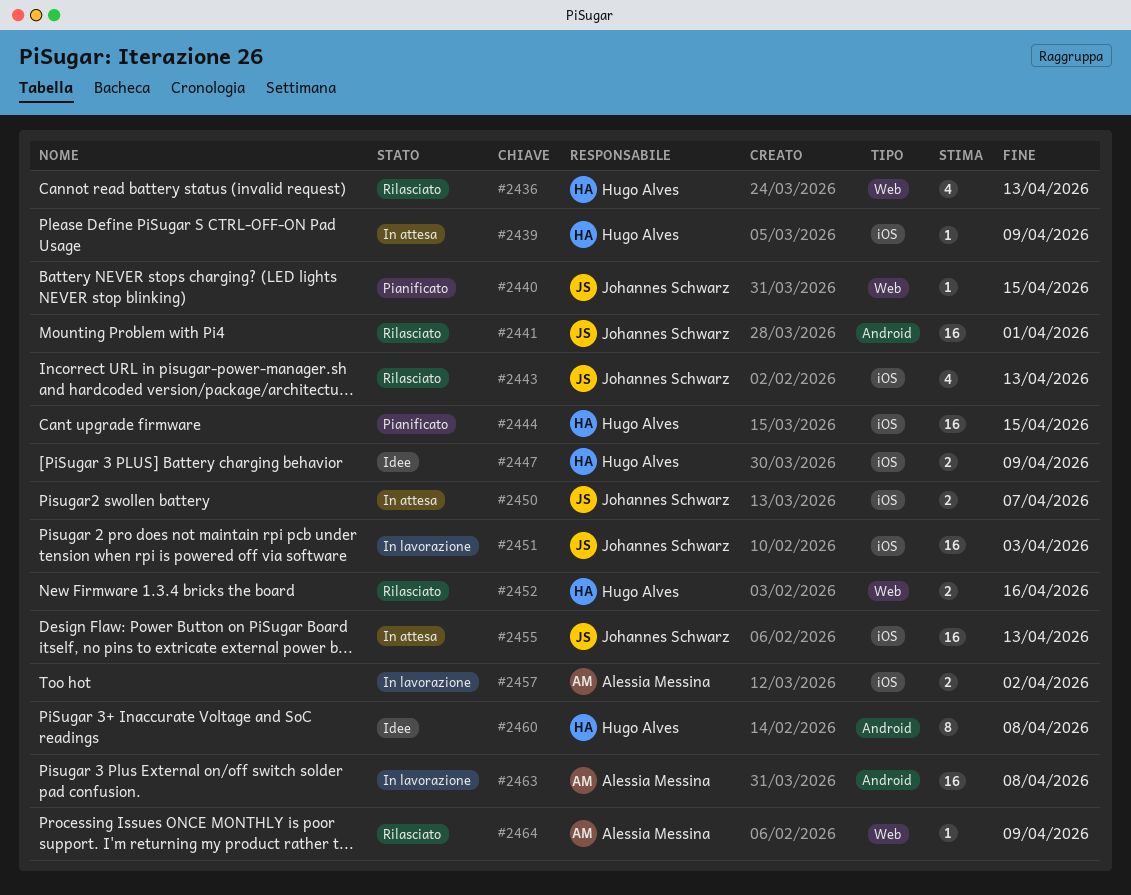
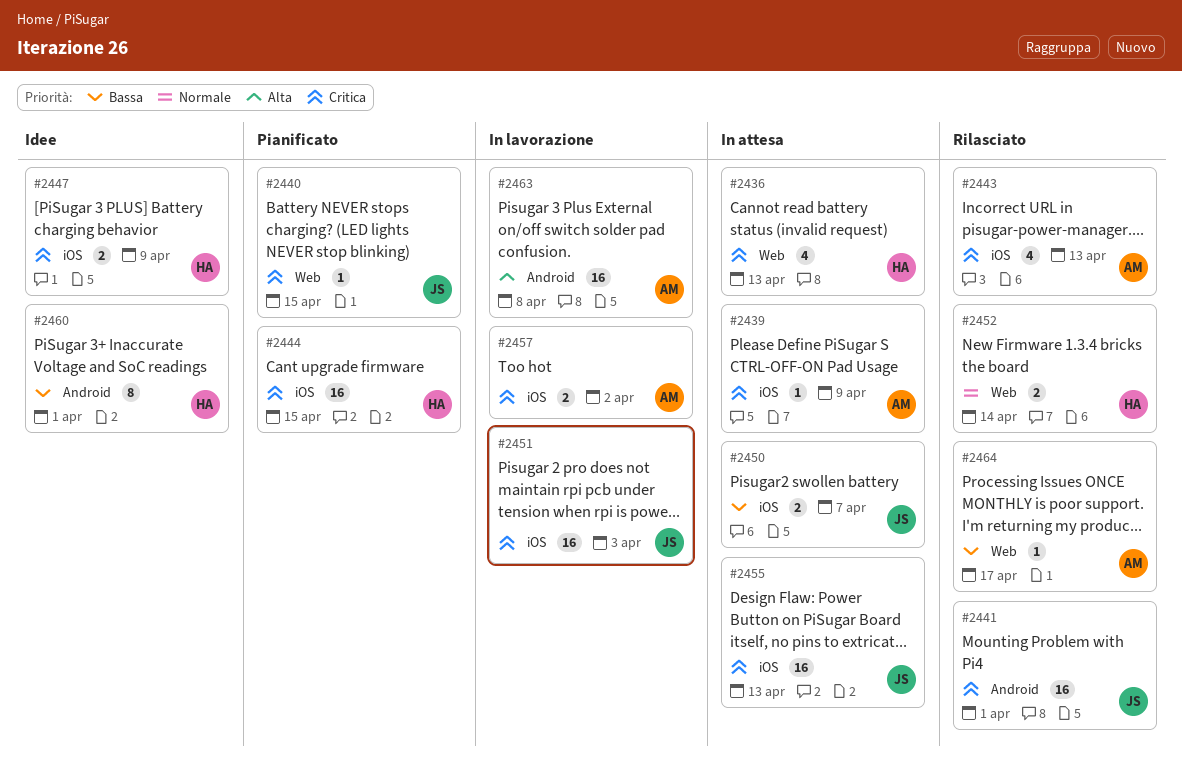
#2436, status: Rilasciato -> In attesa
#2439, owner: Hugo Alves -> Alessia Messina
#2443, owner: Johannes Schwarz -> Alessia Messina
#2452, due: Apr 16 -> Apr 14
#2460, due: Apr 8 -> Apr 1
#2464, due: Apr 9 -> Apr 17

